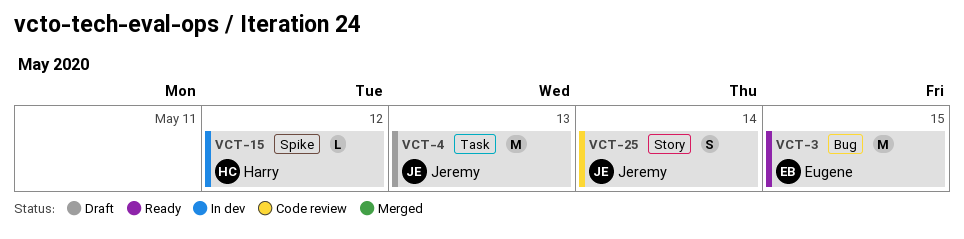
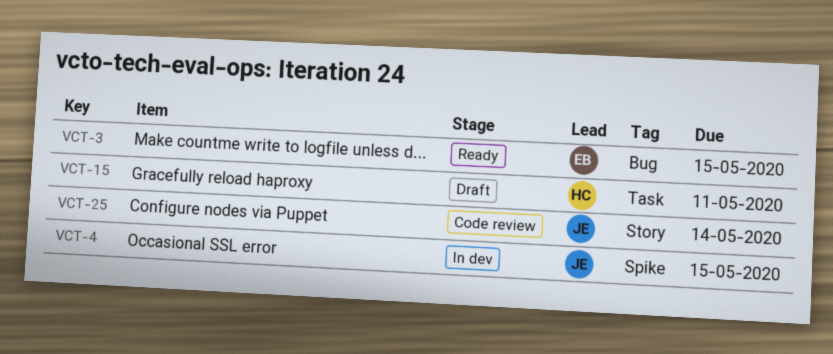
VCT-4, status: Draft -> In dev
VCT-4, label: Task -> Spike
VCT-4, due: May 13 -> May 15
VCT-15, status: In dev -> Draft
VCT-15, label: Spike -> Task
VCT-15, due: May 12 -> May 11

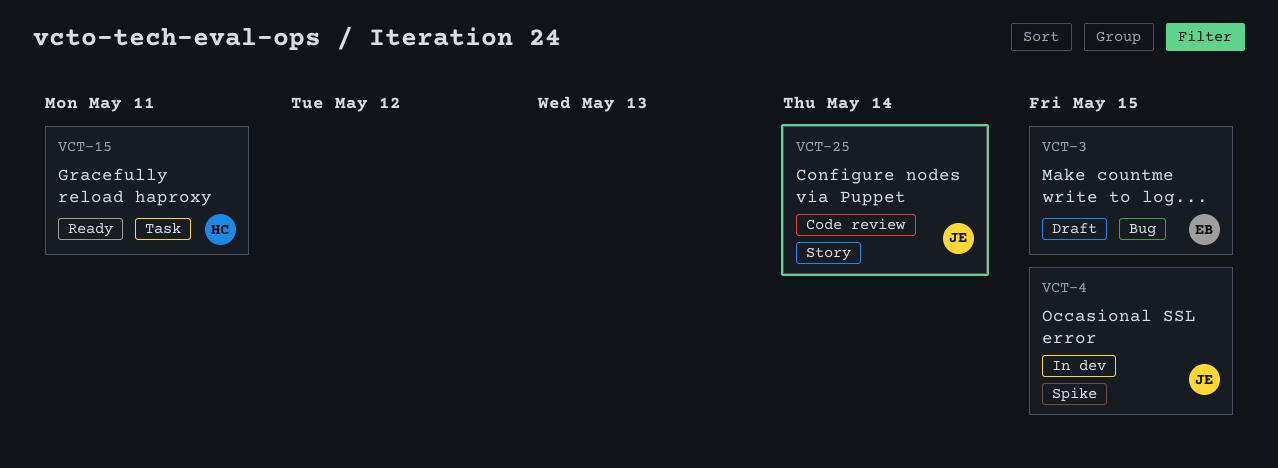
VCT-3, status: Ready -> Draft
VCT-15, status: Draft -> Ready

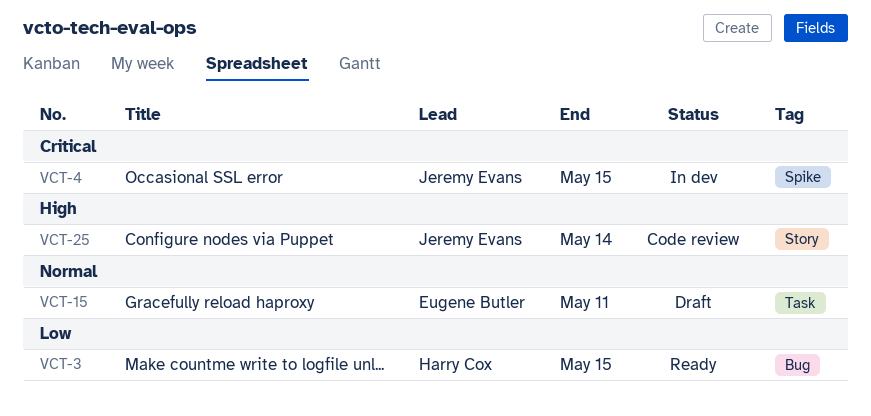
VCT-3, status: Draft -> Ready
VCT-3, owner: Eugene Butler -> Harry Cox
VCT-15, status: Ready -> Draft
VCT-15, owner: Harry Cox -> Eugene Butler

